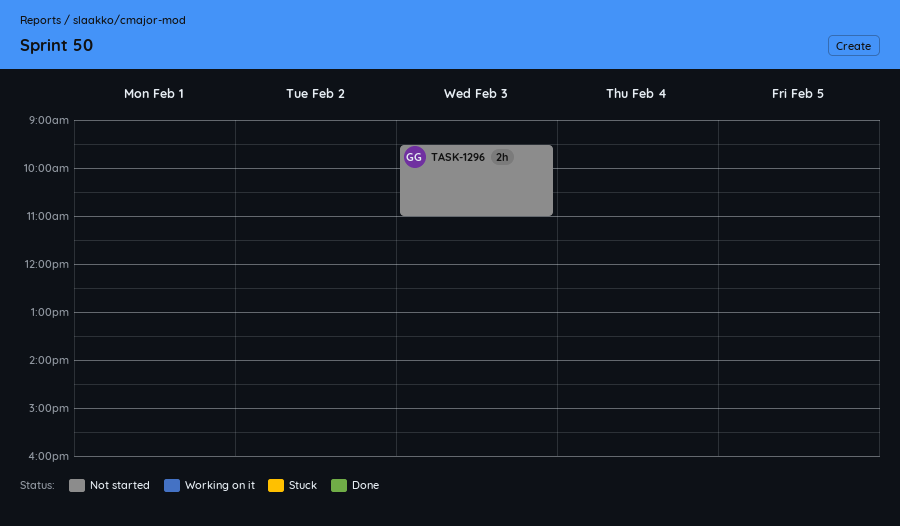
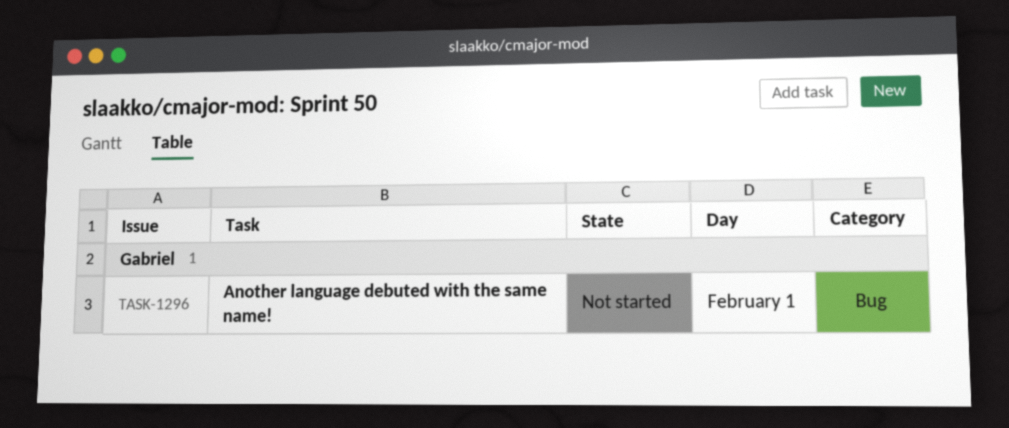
TASK-1296, day: Feb 3 -> Feb 1

